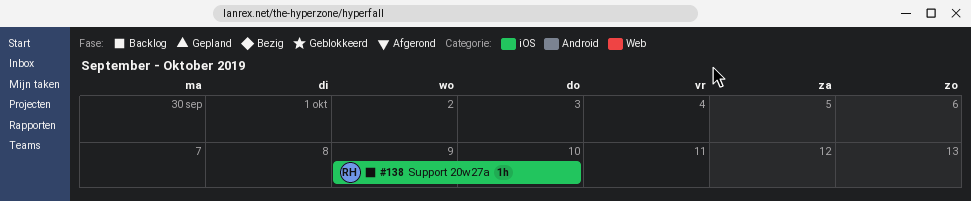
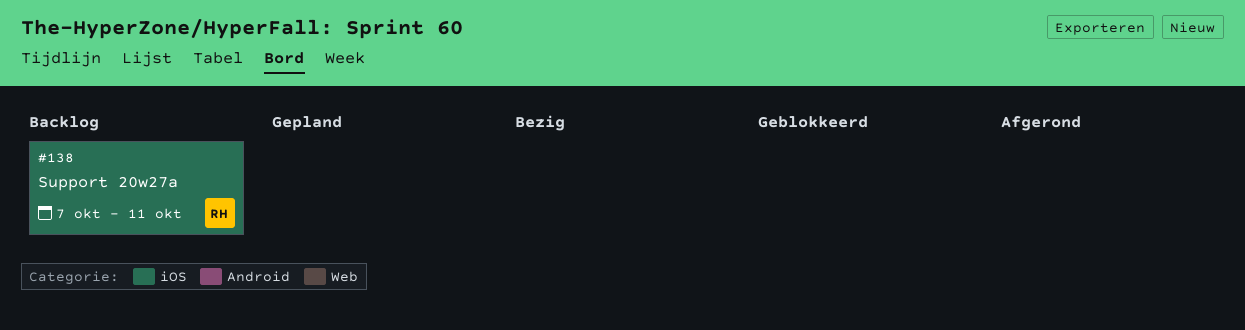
#138, start: Oct 9 -> Oct 7
#138, due: Oct 10 -> Oct 11

